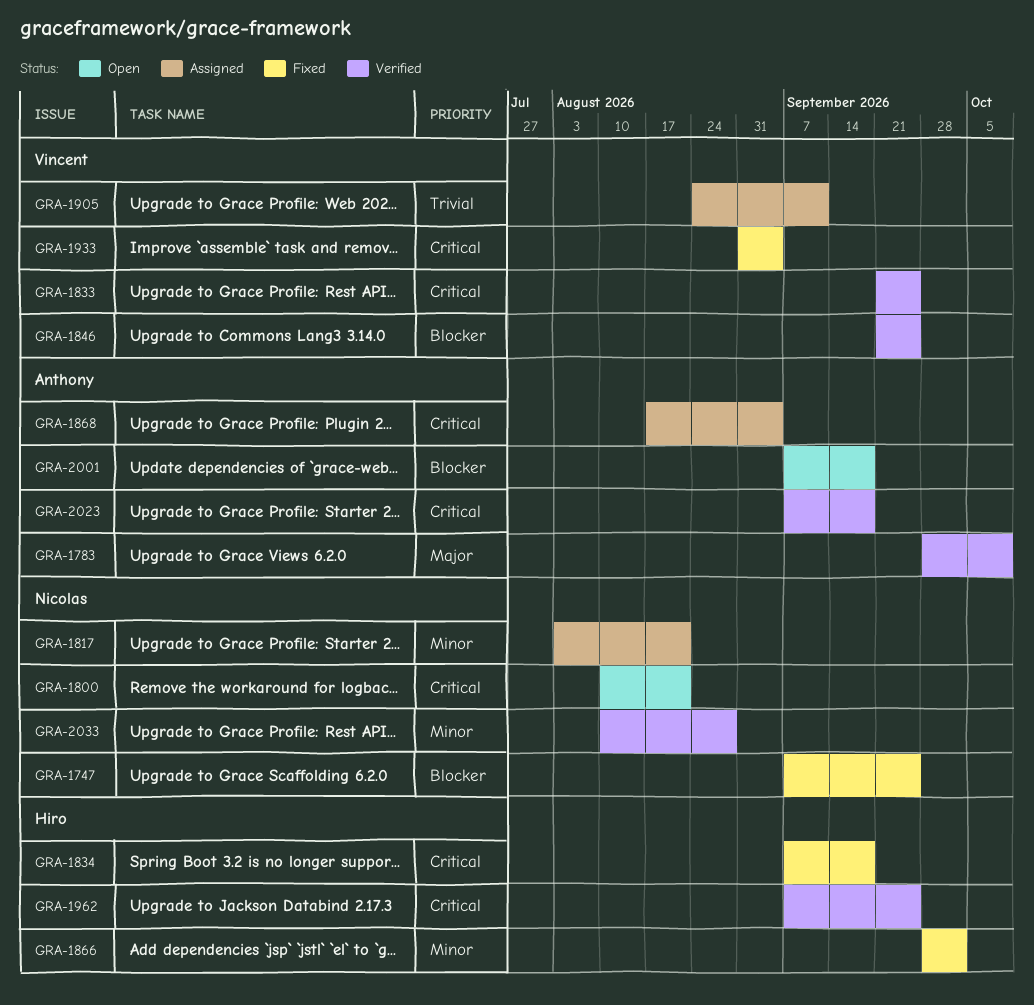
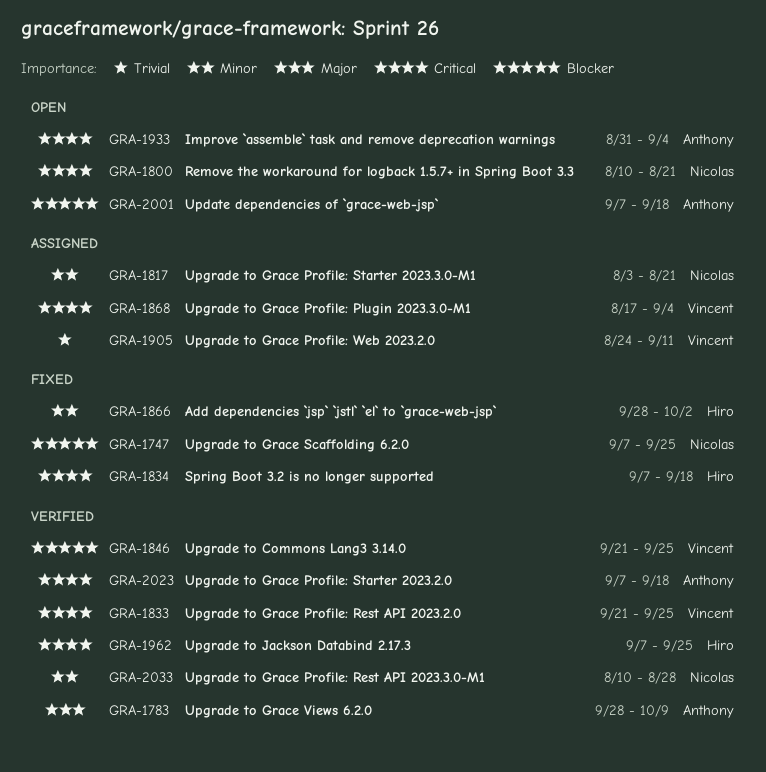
GRA-1868, owner: Anthony -> Vincent
GRA-1933, status: Fixed -> Open
GRA-1933, owner: Vincent -> Anthony

